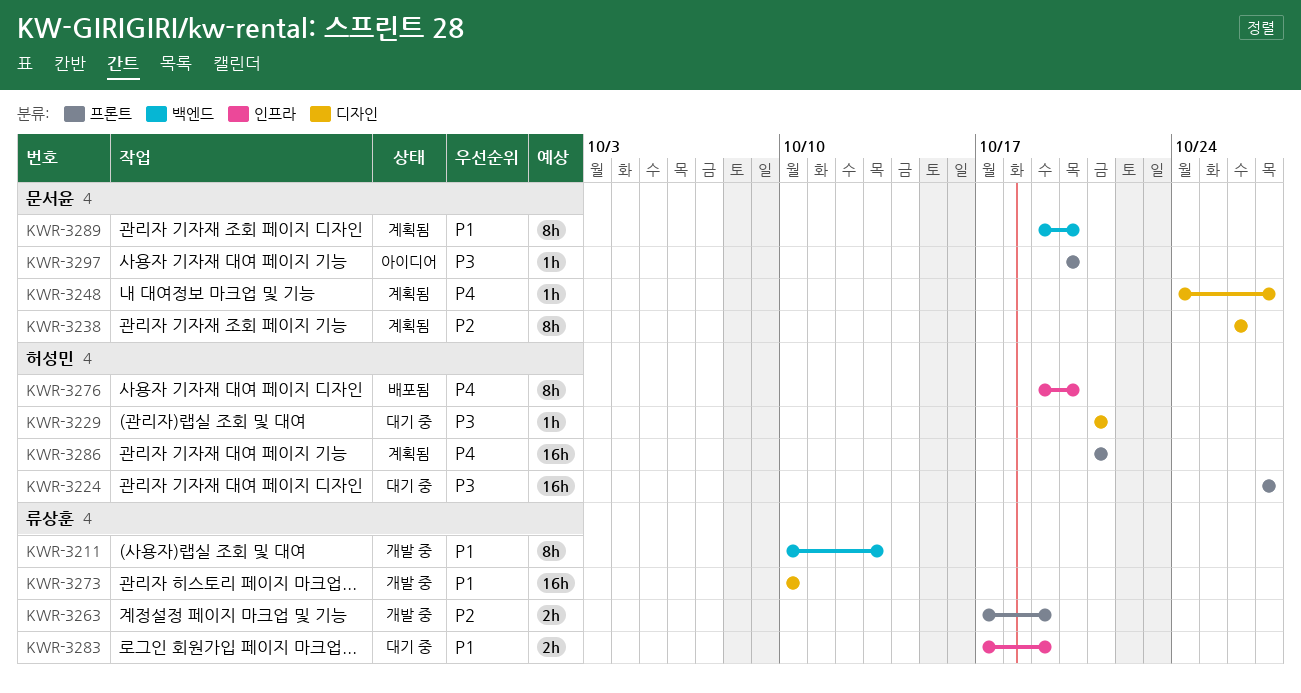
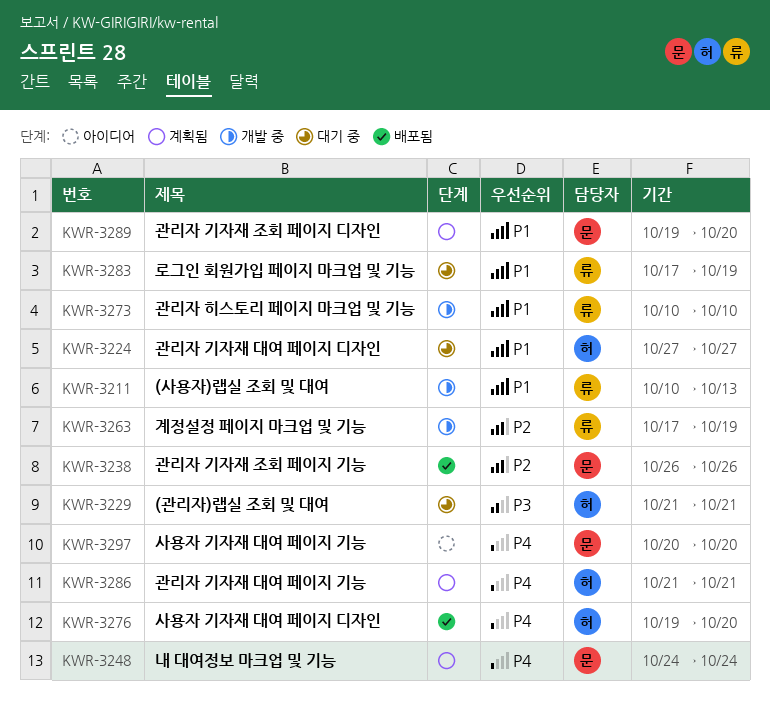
KWR-3224, priority: P3 -> P1
KWR-3238, status: 계획됨 -> 배포됨
KWR-3248, due: Oct 27 -> Oct 24
KWR-3297, priority: P3 -> P4

